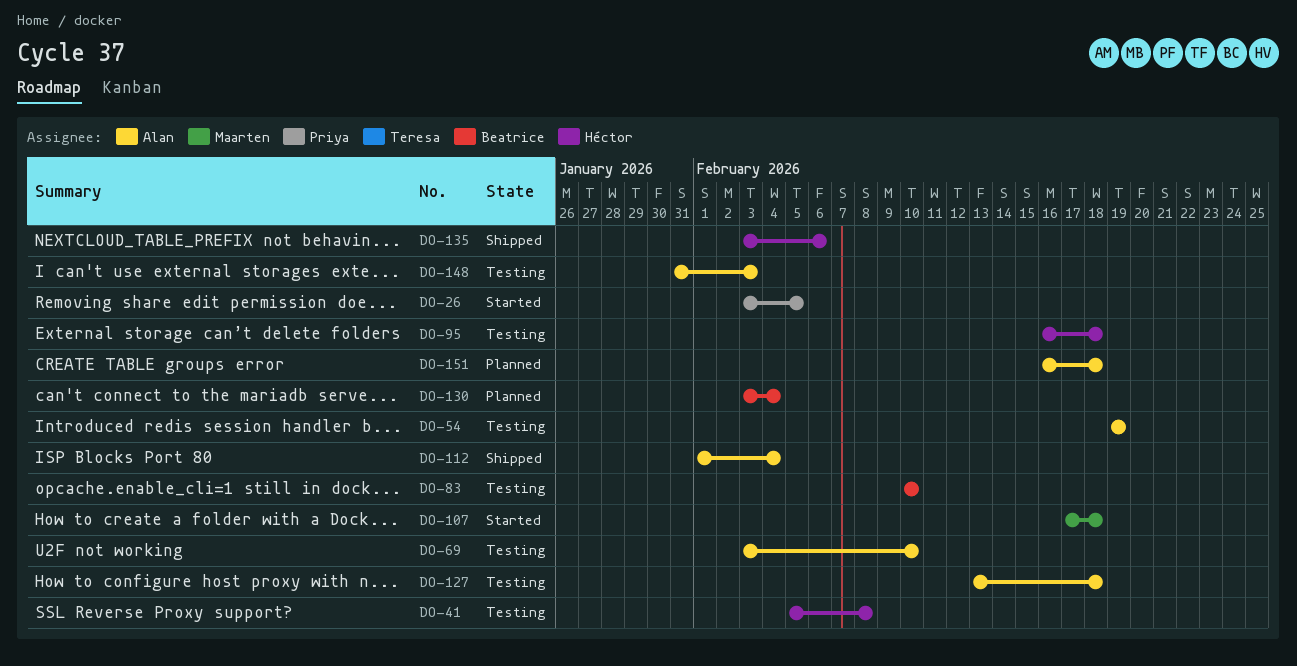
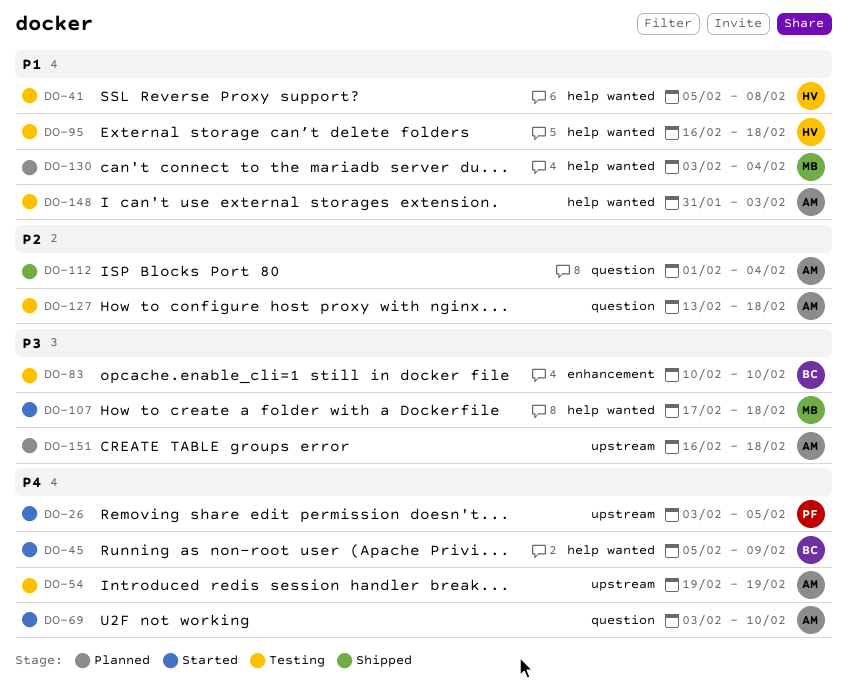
DO-45: none -> present
DO-69, status: Testing -> Started
DO-130, owner: Beatrice -> Maarten
DO-135: present -> none

